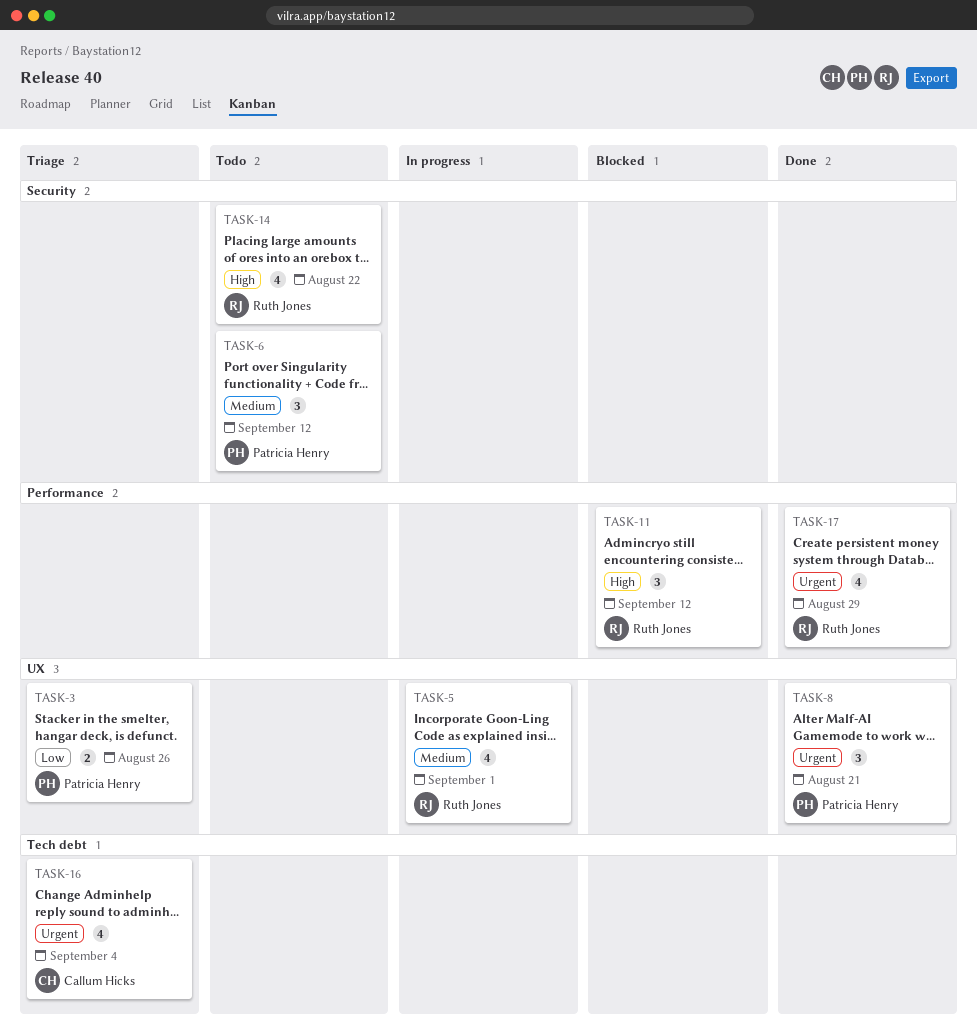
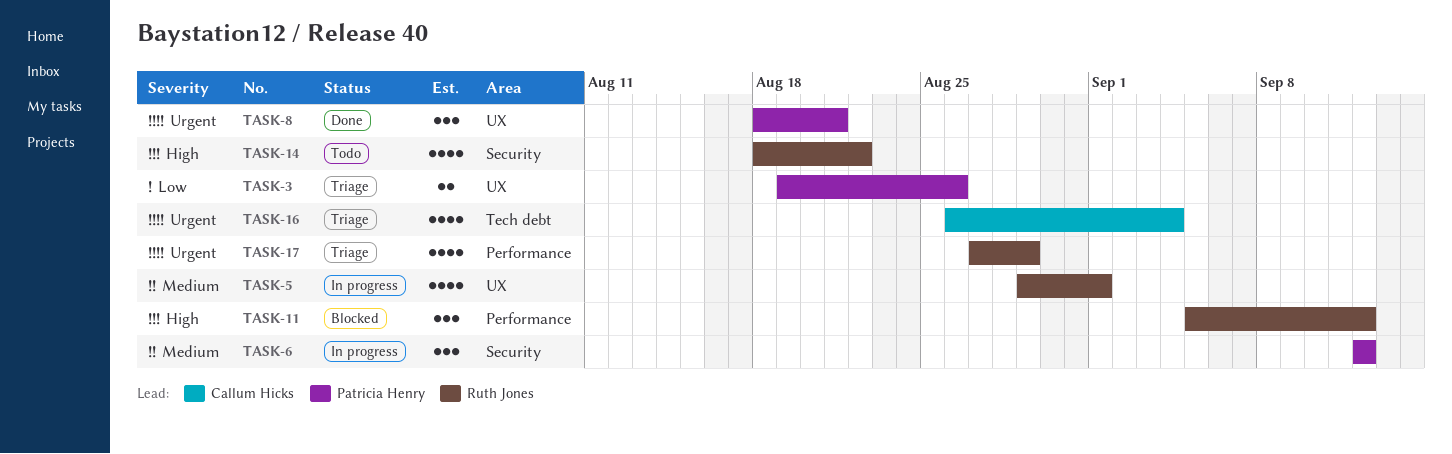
TASK-6, status: Todo -> In progress
TASK-17, status: Done -> Triage

